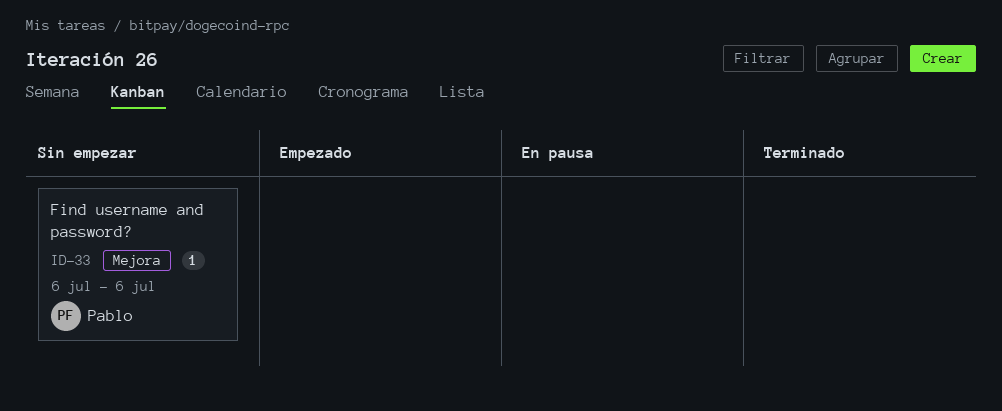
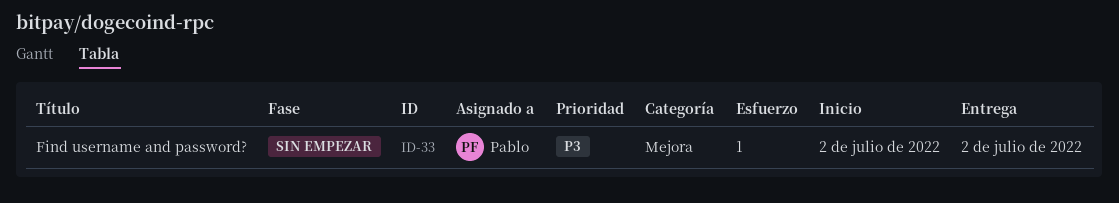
ID-33, start: Jul 6 -> Jul 2
ID-33, due: Jul 6 -> Jul 2

